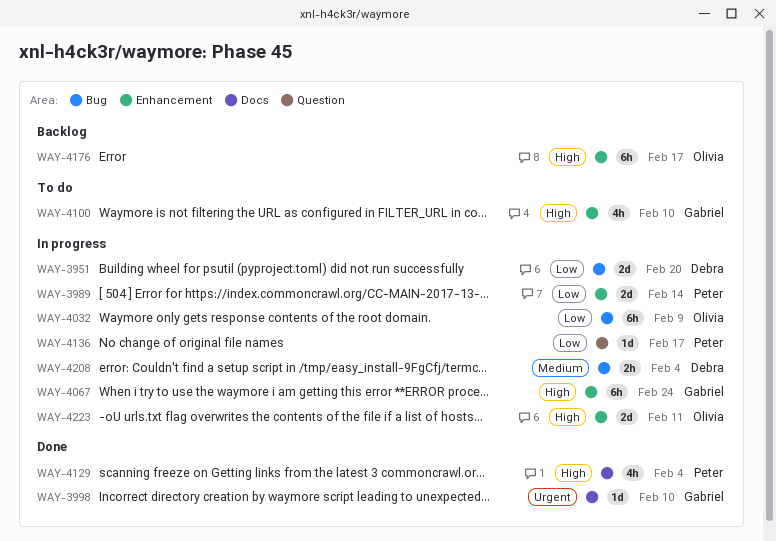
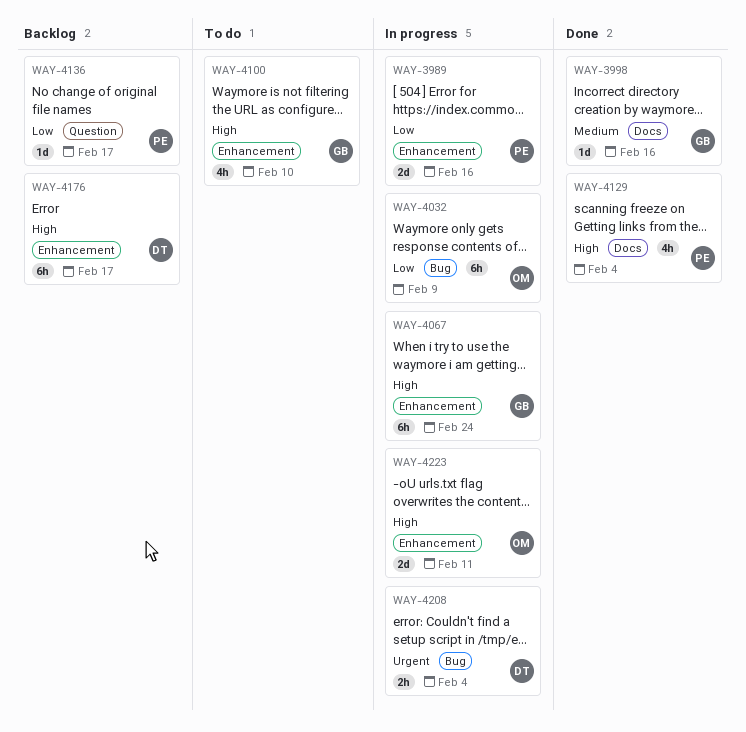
WAY-3951: present -> none
WAY-3989, due: Feb 14 -> Feb 16
WAY-3998, priority: Urgent -> Medium
WAY-3998, due: Feb 10 -> Feb 16
WAY-4136, status: In progress -> Backlog
WAY-4176, owner: Olivia -> Debra
WAY-4208, priority: Medium -> Urgent

